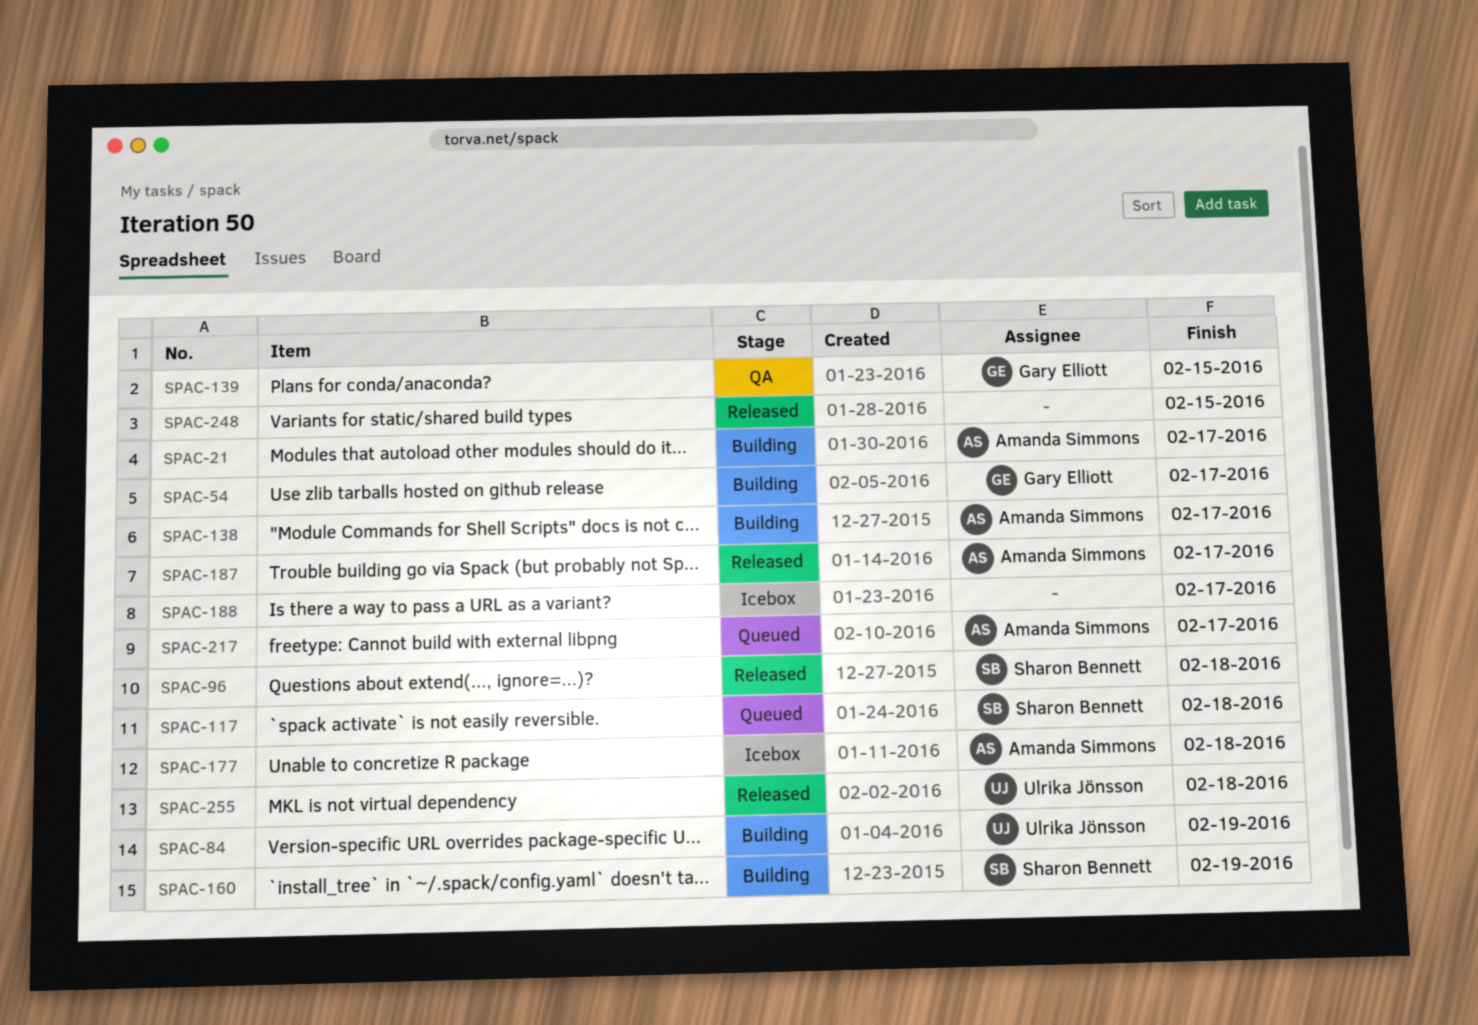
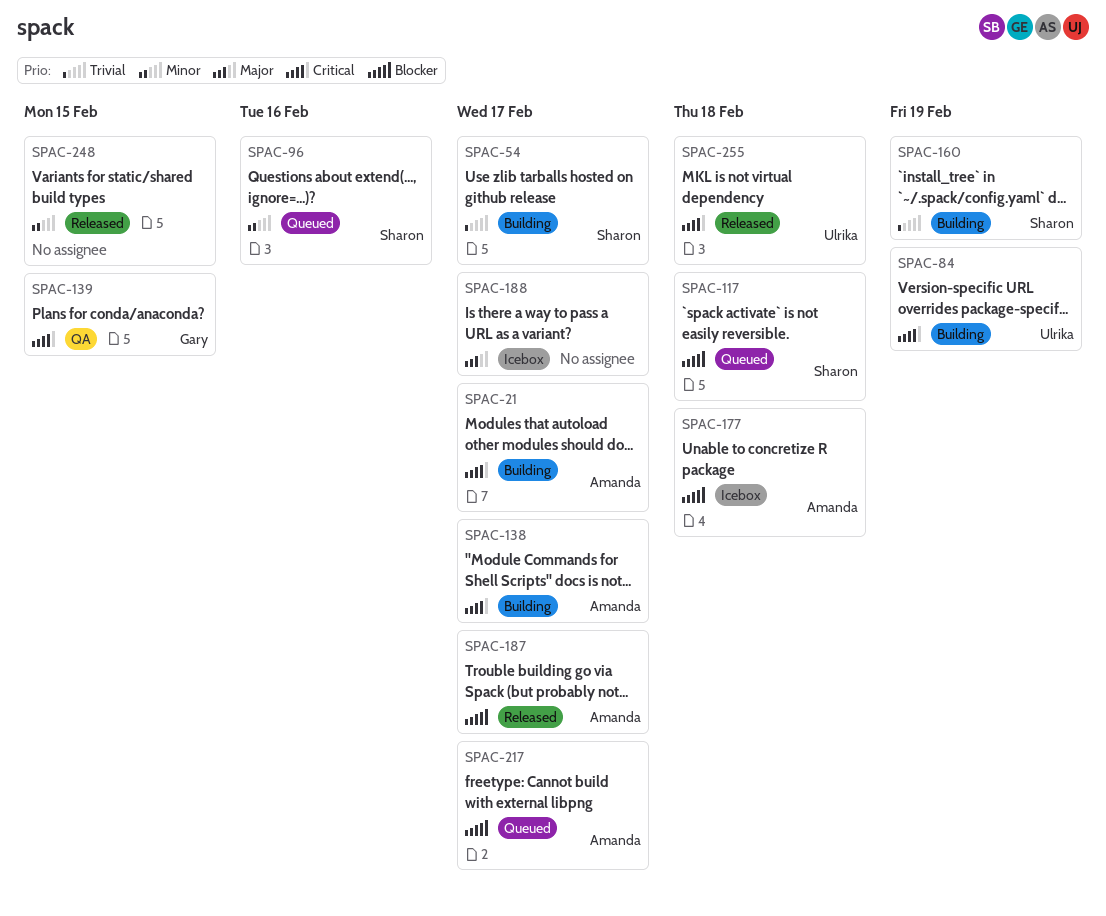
SPAC-54, owner: Gary Elliott -> Sharon Bennett
SPAC-96, status: Released -> Queued
SPAC-96, due: Feb 18 -> Feb 16

